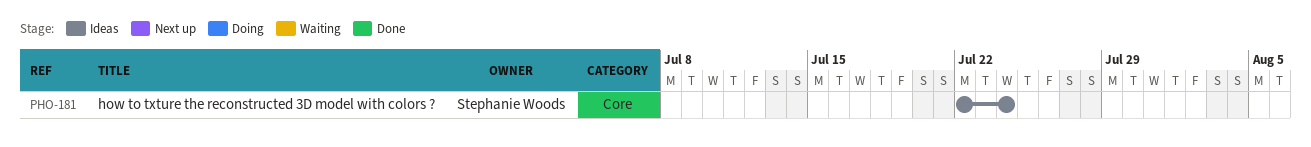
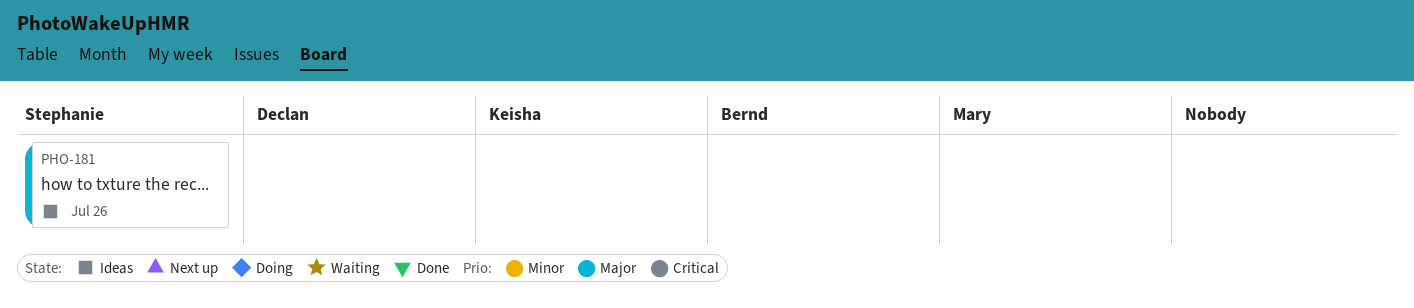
PHO-181, due: Jul 24 -> Jul 26

